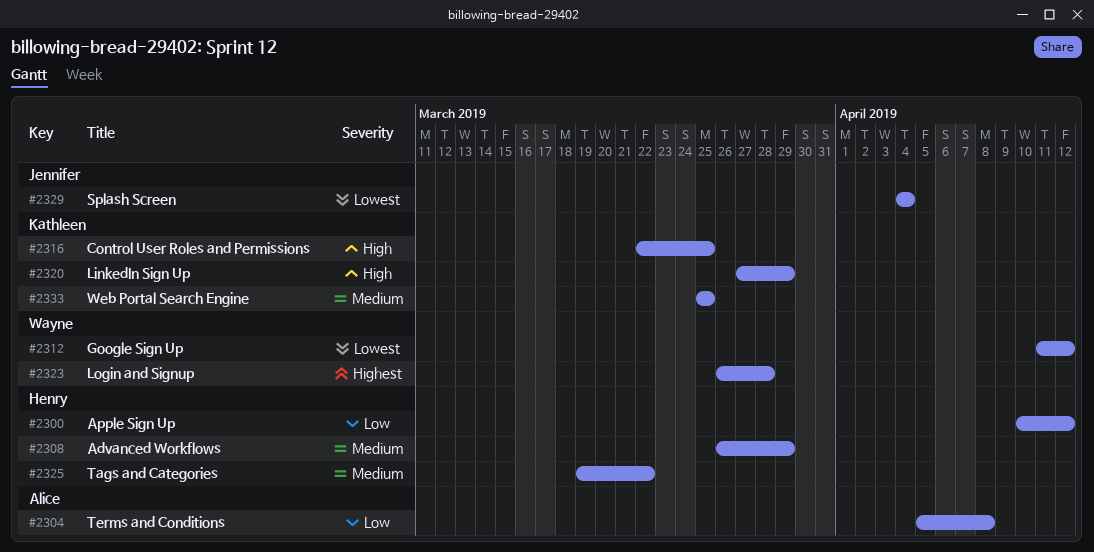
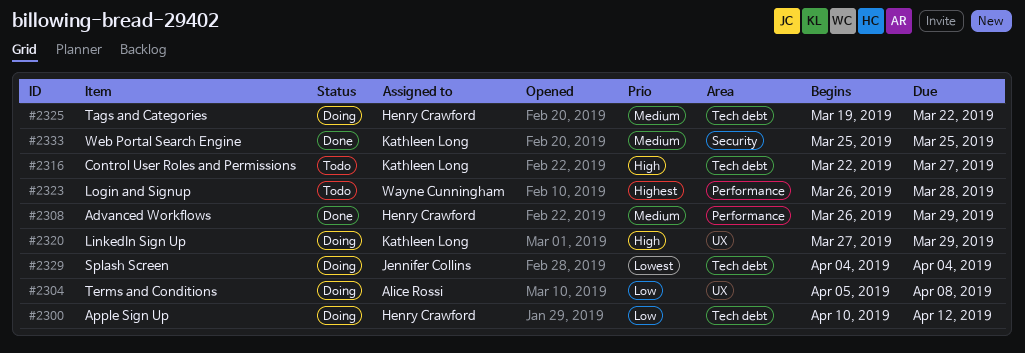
#2312: present -> none
#2316, due: Mar 25 -> Mar 27

